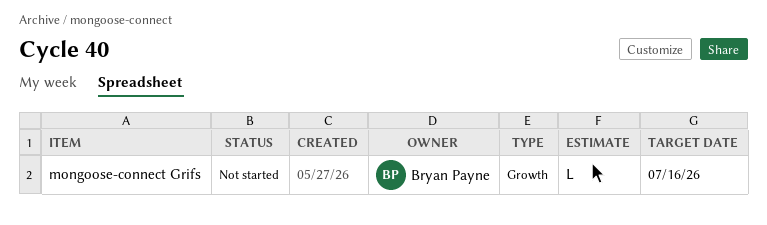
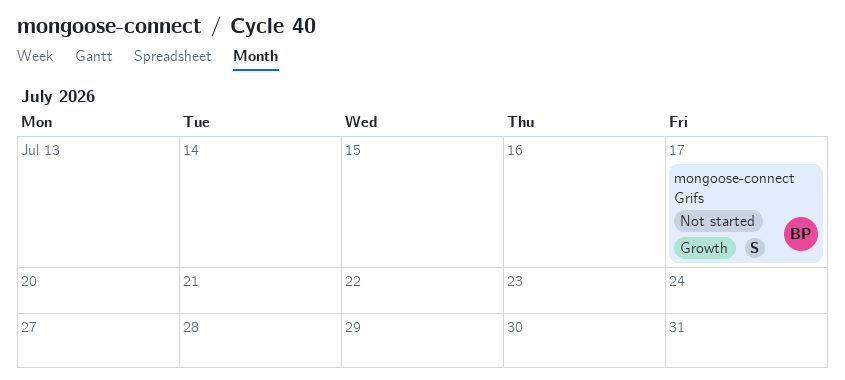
mongoose-connect Grifs, estimate: L -> S
mongoose-connect Grifs, due: Jul 16 -> Jul 17

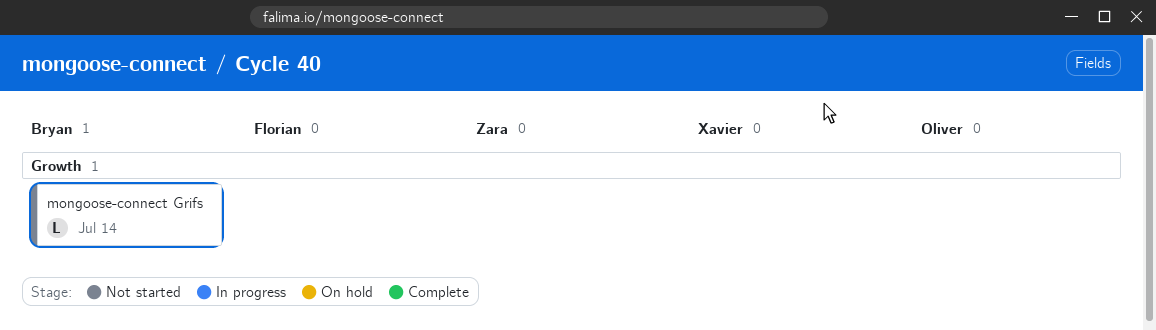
mongoose-connect Grifs, estimate: S -> L
mongoose-connect Grifs, due: Jul 17 -> Jul 14

